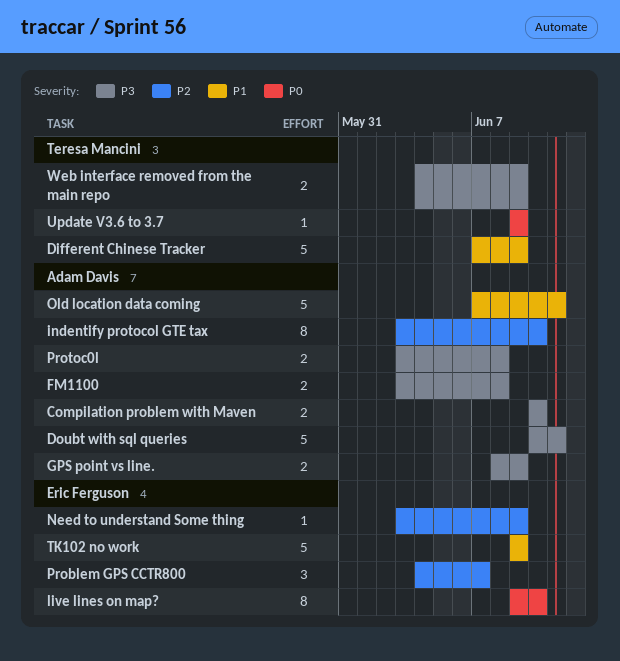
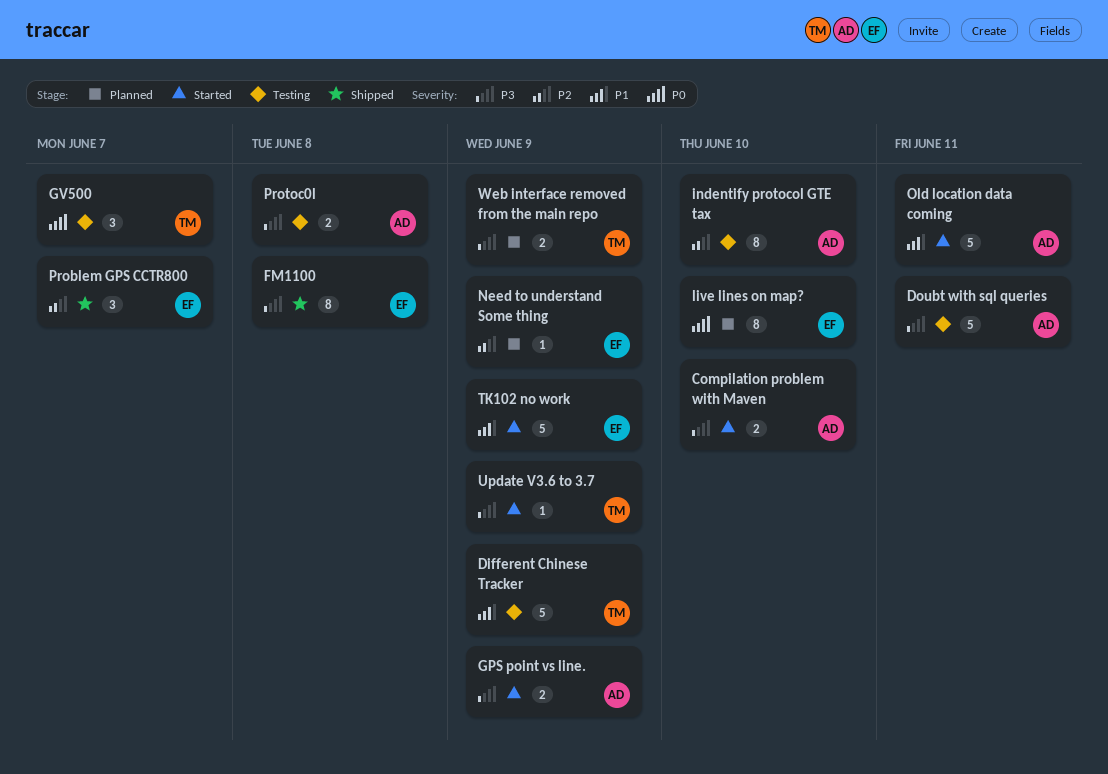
FM1100, owner: Adam Davis -> Eric Ferguson
FM1100, estimate: 2 -> 8
GV500: none -> present
Update V3.6 to 3.7, priority: P0 -> P3

